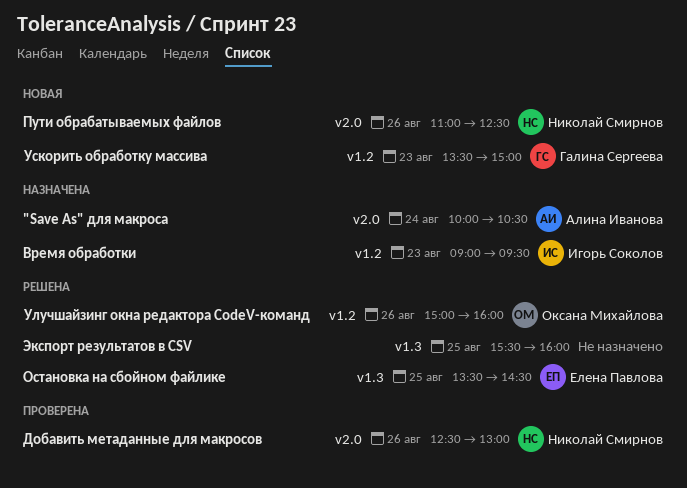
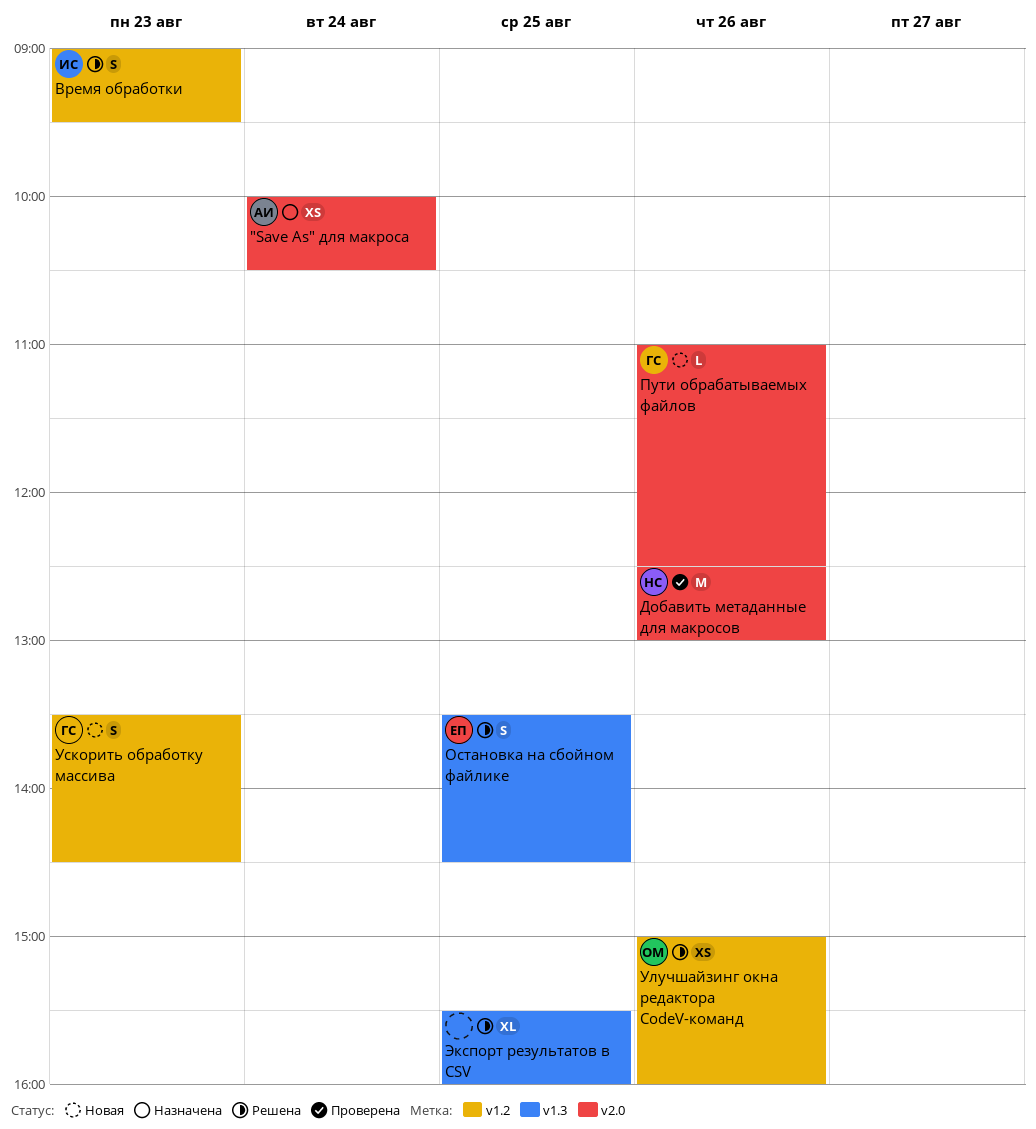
Время обработки, status: Назначена -> Решена
Пути обрабатываемых файлов, owner: Николай Смирнов -> Галина Сергеева
Ускорить обработку массива, ends: 15:00 -> 14:30

